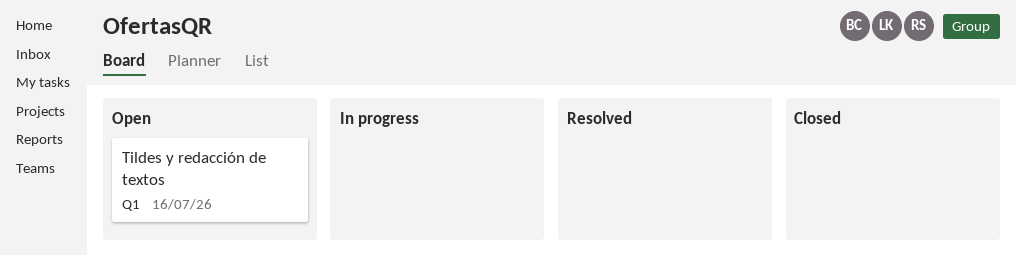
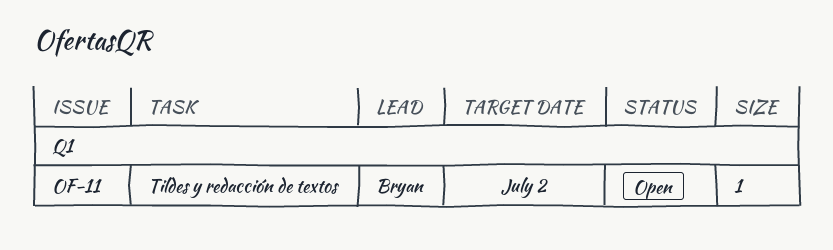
Tildes y redacción de textos, due: Jul 16 -> Jul 2

